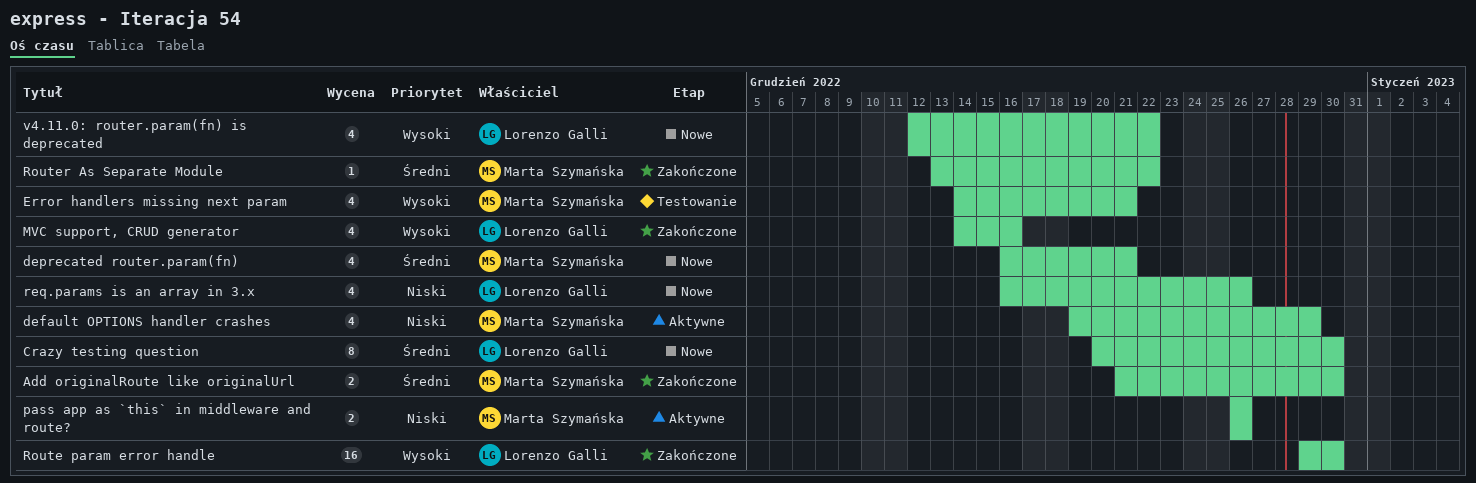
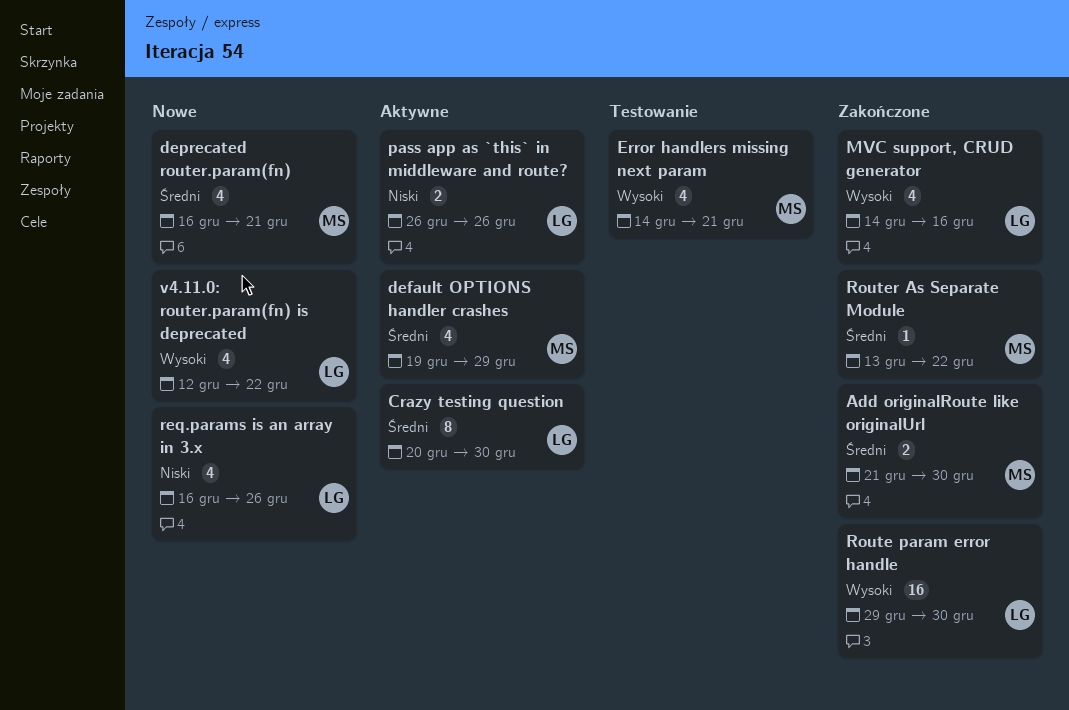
Crazy testing question, status: Nowe -> Aktywne
default OPTIONS handler crashes, priority: Niski -> Średni
pass app as `this` in middleware and route?, owner: Marta Szymańska -> Lorenzo Galli

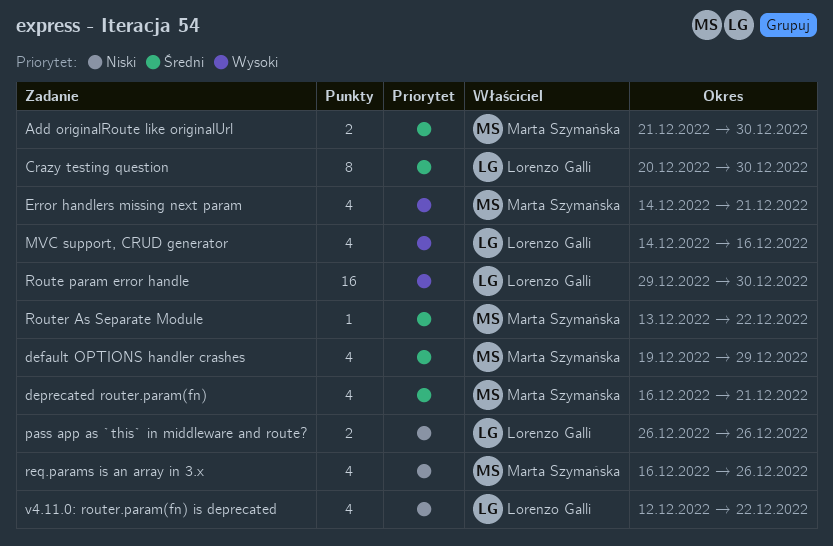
req.params is an array in 3.x, owner: Lorenzo Galli -> Marta Szymańska
v4.11.0: router.param(fn) is deprecated, priority: Wysoki -> Niski

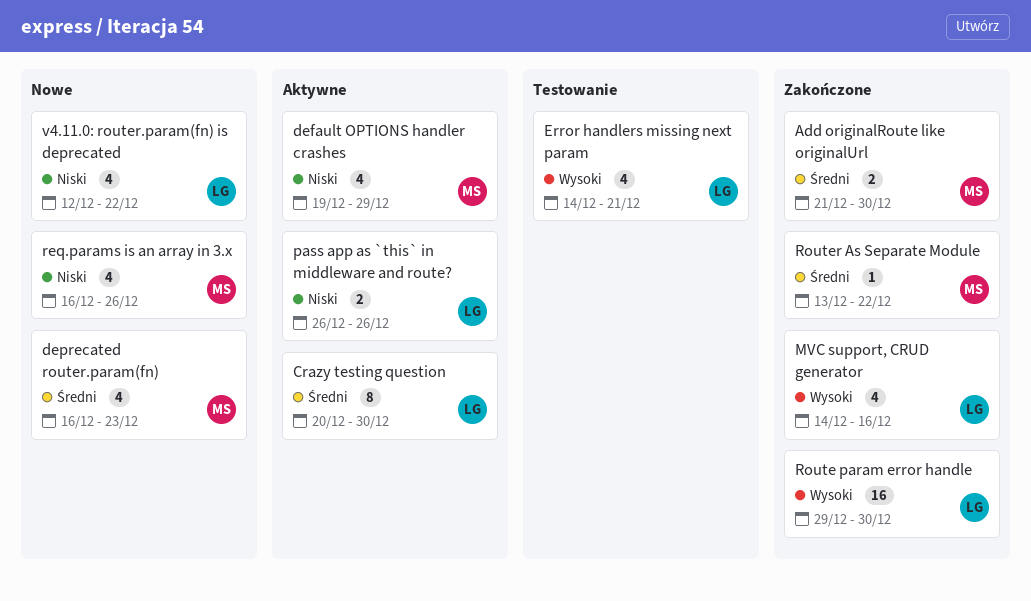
default OPTIONS handler crashes, priority: Średni -> Niski
deprecated router.param(fn), due: Dec 21 -> Dec 23
Error handlers missing next param, owner: Marta Szymańska -> Lorenzo Galli

